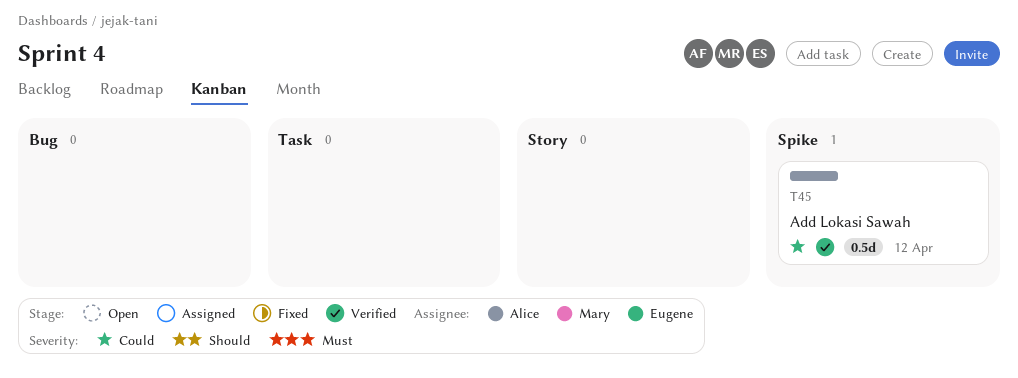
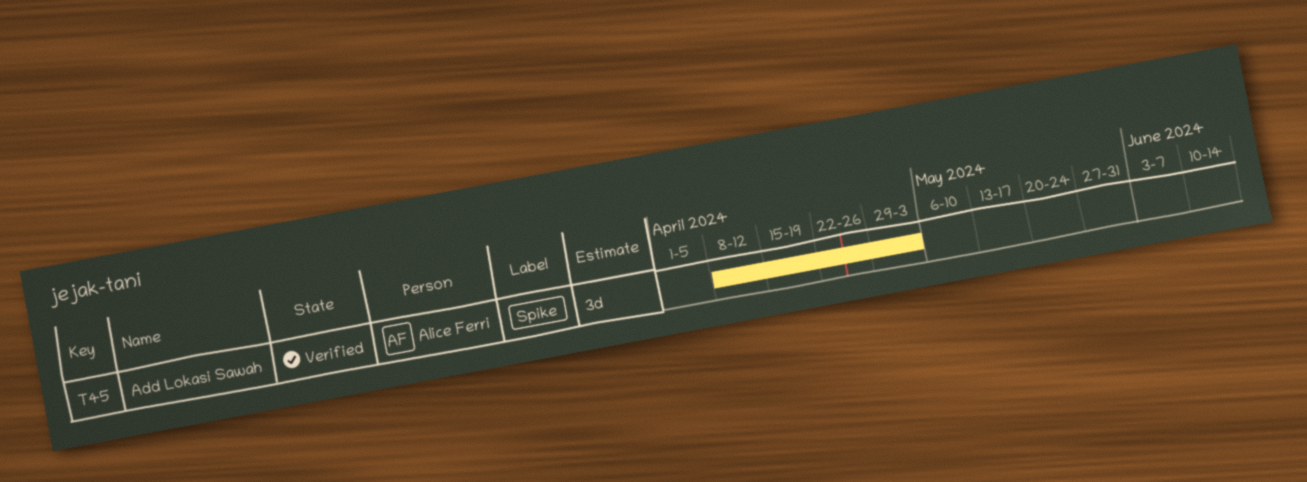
T45, estimate: 0.5d -> 3d
T45, due: Apr 12 -> May 3

